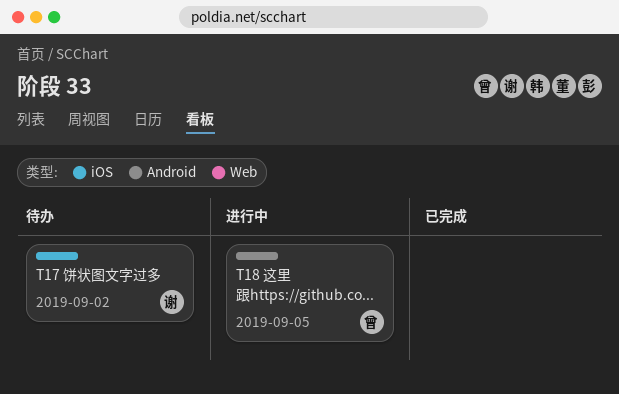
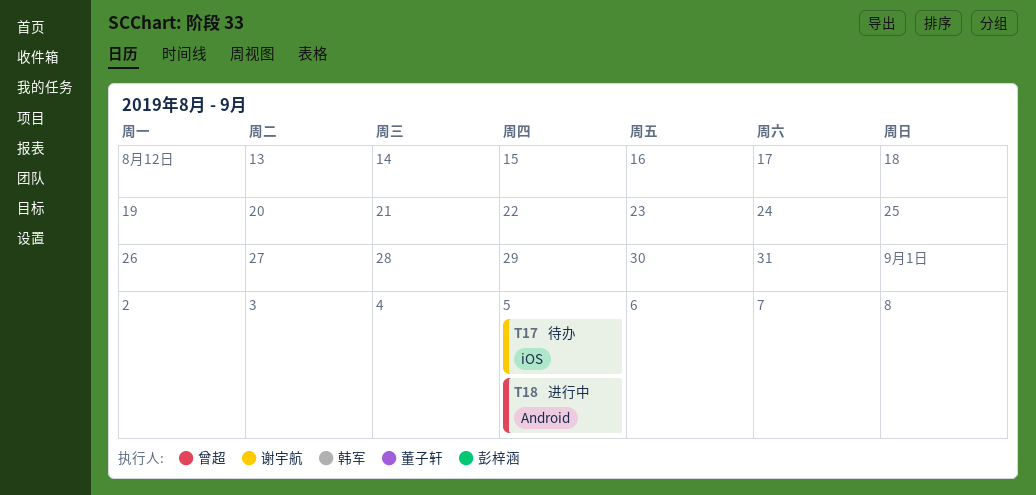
T17, due: Sep 2 -> Sep 5

